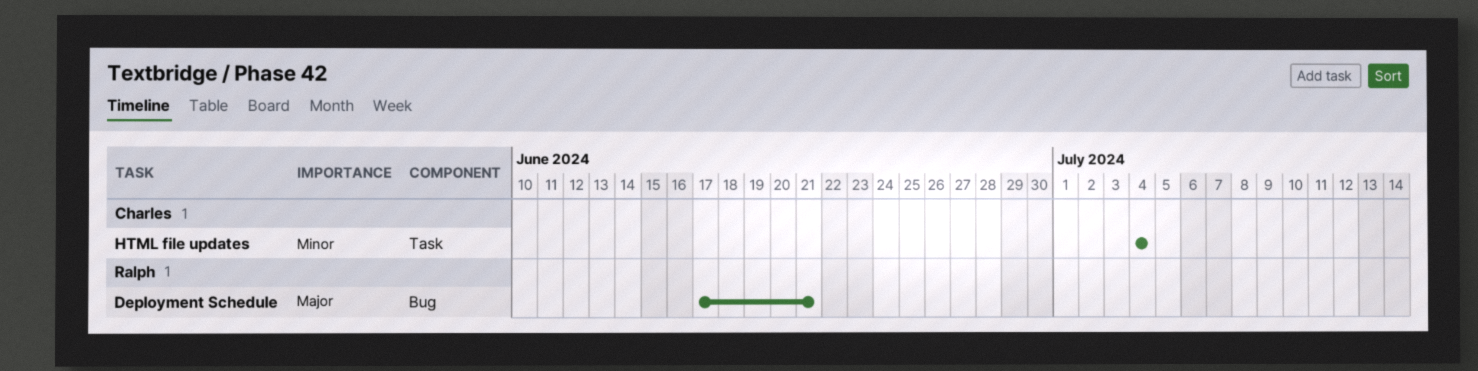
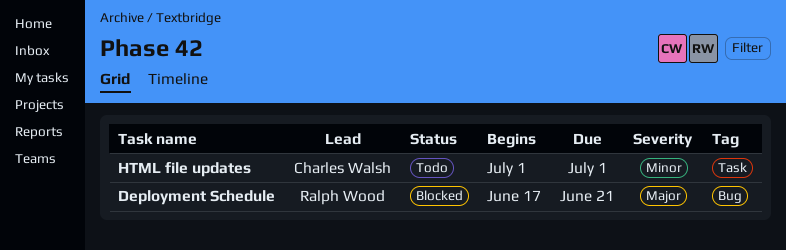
HTML file updates, start: Jul 4 -> Jul 1
HTML file updates, due: Jul 4 -> Jul 1

